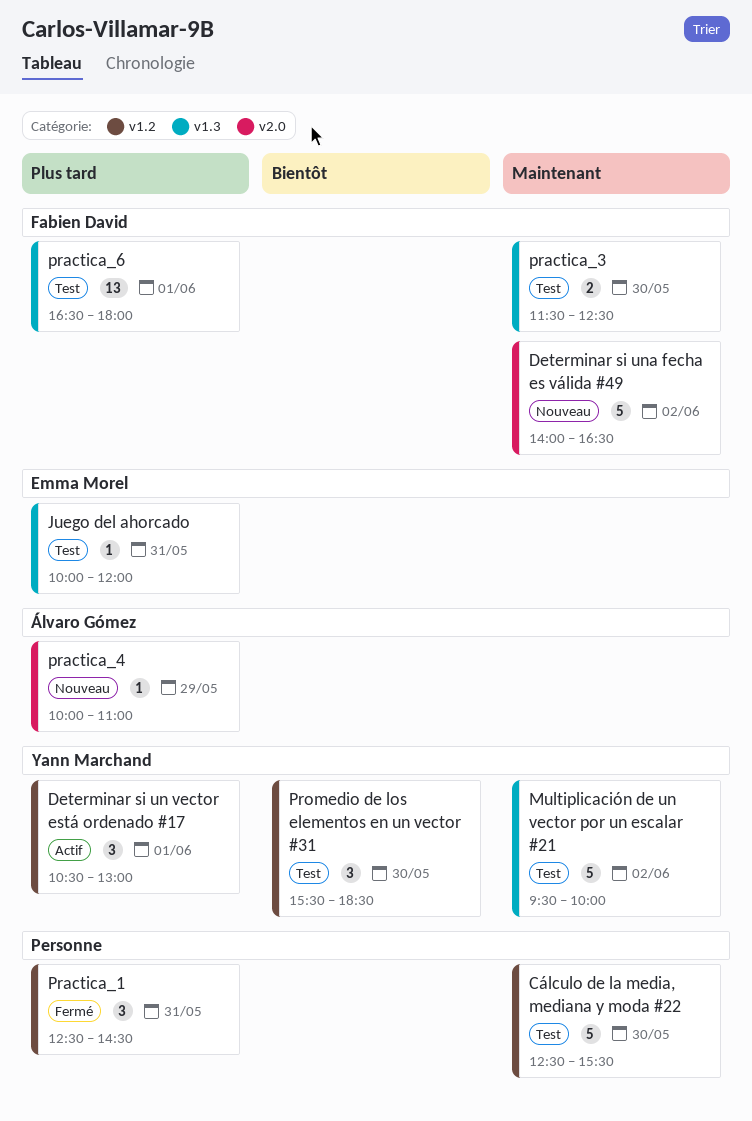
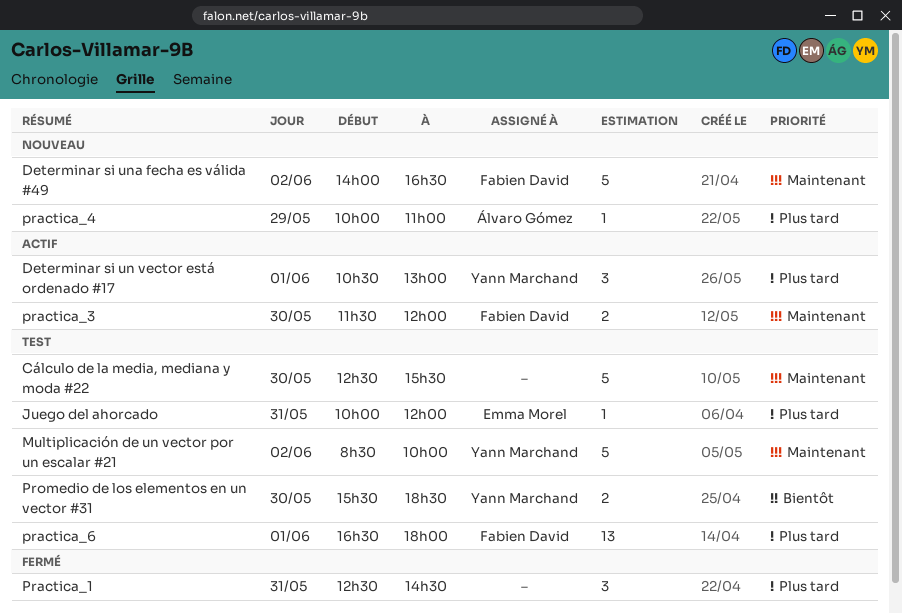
Multiplicación de un vector por un escalar #21, begins: 09:30 -> 08:30
practica_3, status: Test -> Actif
practica_3, ends: 12:30 -> 12:00
Promedio de los elementos en un vector #31, estimate: 3 -> 2

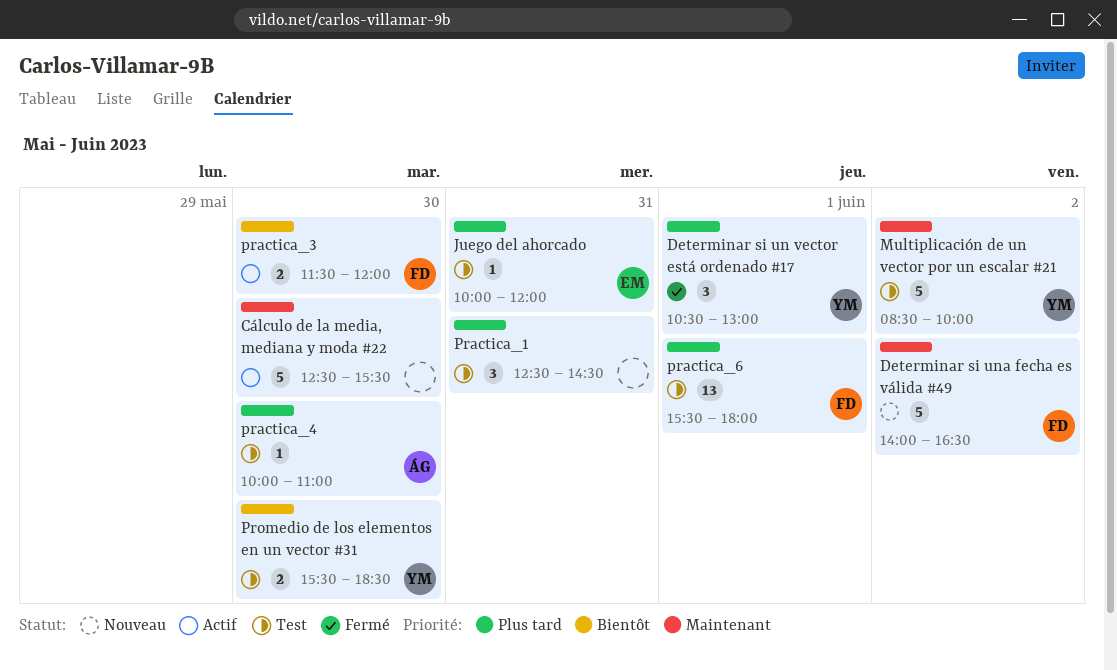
Cálculo de la media, mediana y moda #22, status: Test -> Actif
Determinar si un vector está ordenado #17, status: Actif -> Fermé
Practica_1, status: Fermé -> Test
practica_3, priority: Maintenant -> Bientôt
practica_4, status: Nouveau -> Test
practica_4, day: May 29 -> May 30
practica_6, begins: 16:30 -> 15:30

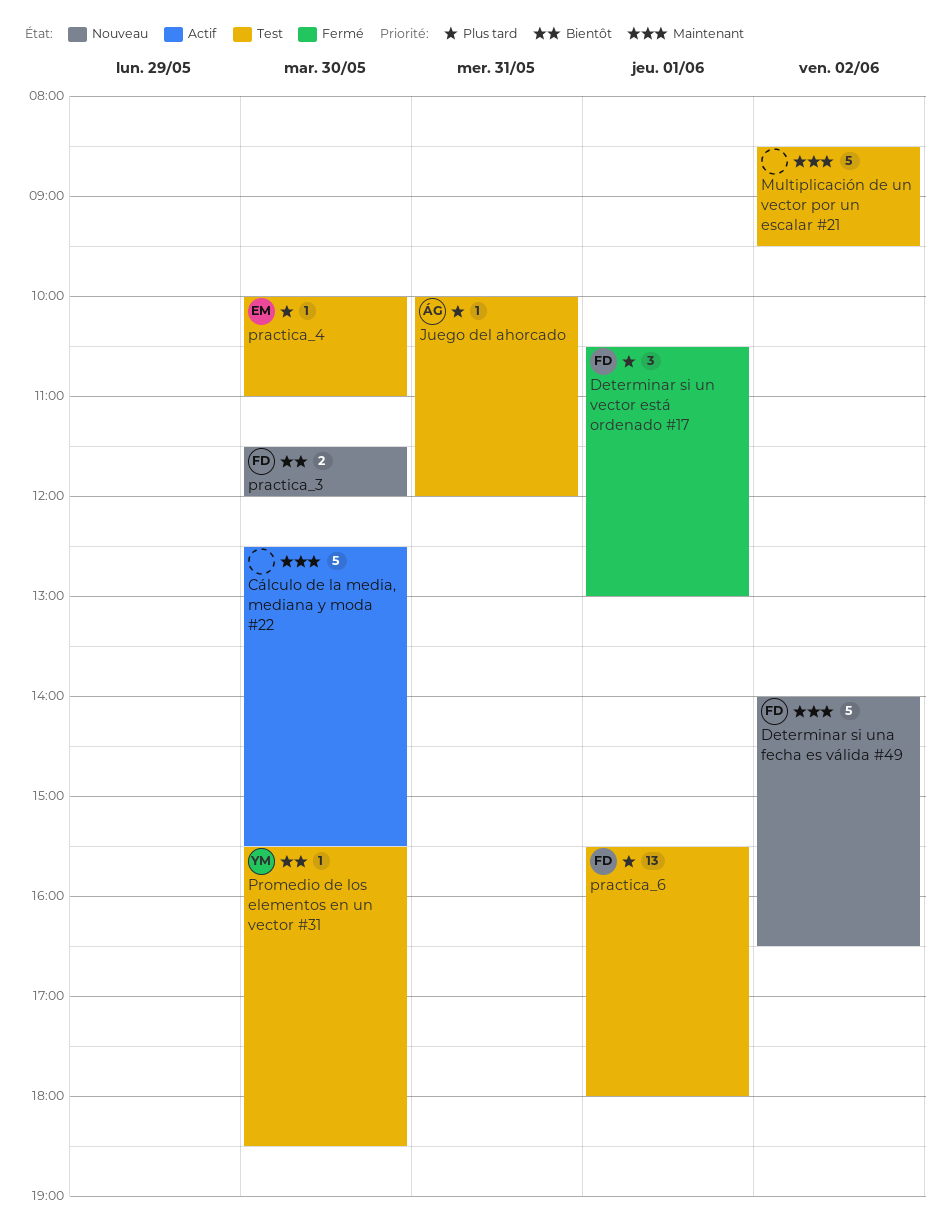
Determinar si un vector está ordenado #17, owner: YM -> FD
Juego del ahorcado, owner: EM -> ÁG
Multiplicación de un vector por un escalar #21, owner: YM -> none
Multiplicación de un vector por un escalar #21, ends: 10:00 -> 09:30
Practica_1: present -> none
practica_3, status: Actif -> Nouveau
practica_4, owner: ÁG -> EM
Promedio de los elementos en un vector #31, estimate: 2 -> 1

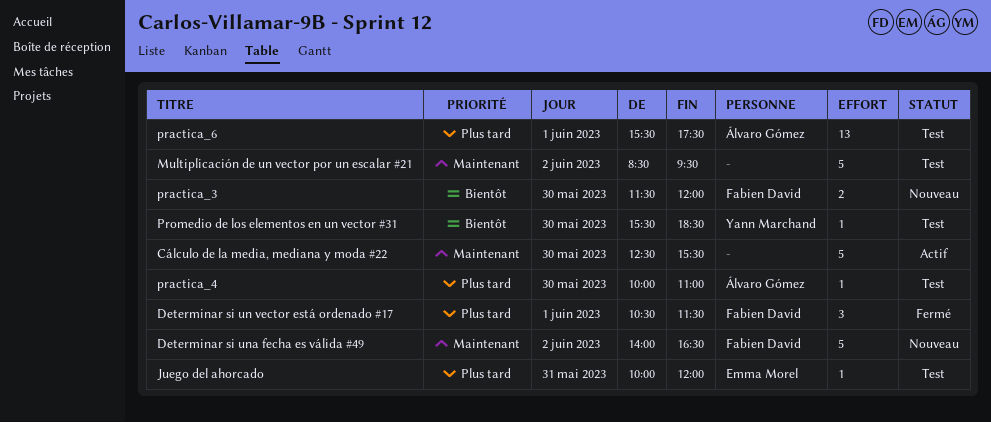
Determinar si un vector está ordenado #17, ends: 13:00 -> 11:30
Juego del ahorcado, owner: Álvaro Gómez -> Emma Morel
practica_4, owner: Emma Morel -> Álvaro Gómez
practica_6, owner: Fabien David -> Álvaro Gómez
practica_6, ends: 18:00 -> 17:30

